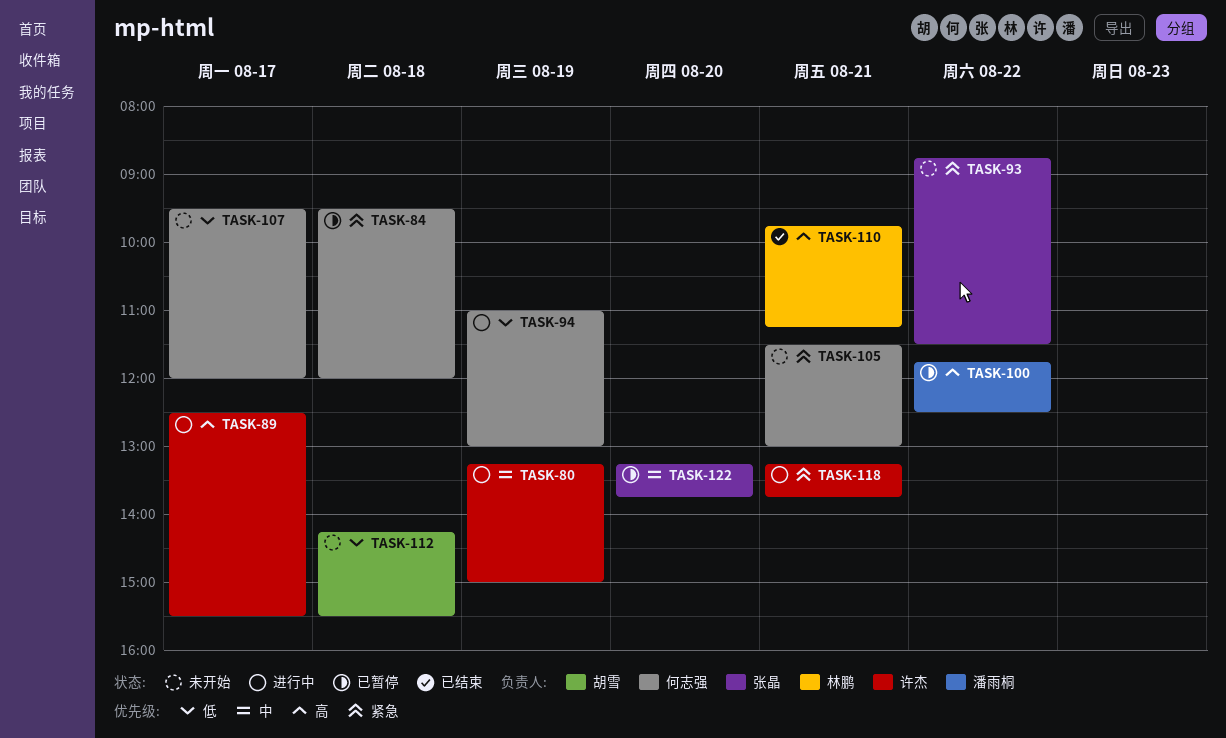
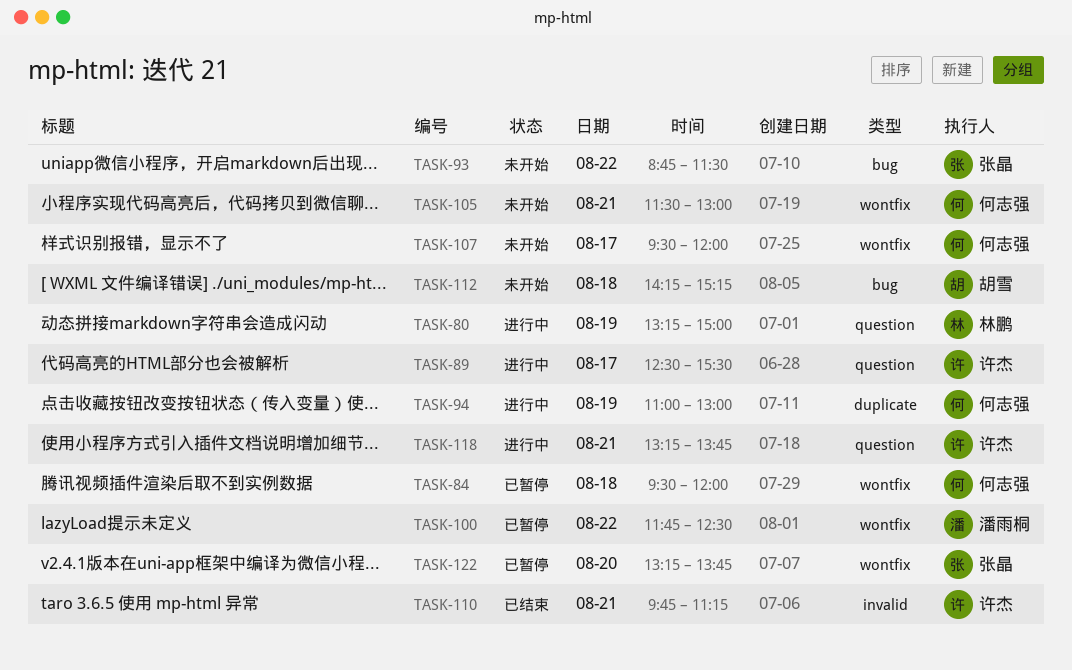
TASK-80, owner: 许杰 -> 林鹏
TASK-110, owner: 林鹏 -> 许杰
TASK-112, ends: 15:30 -> 15:15

